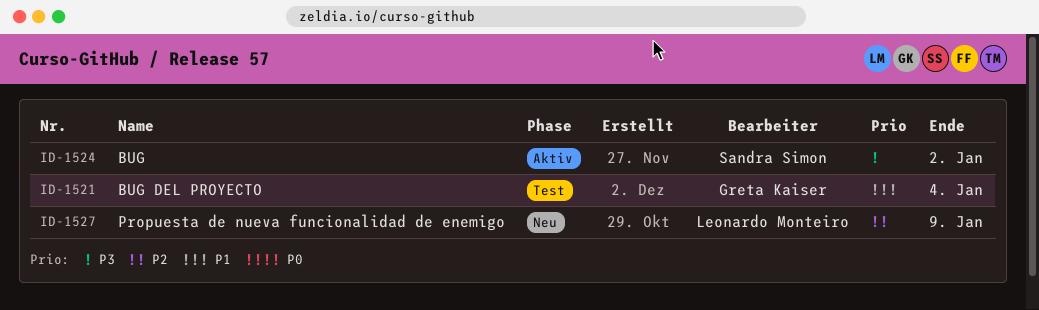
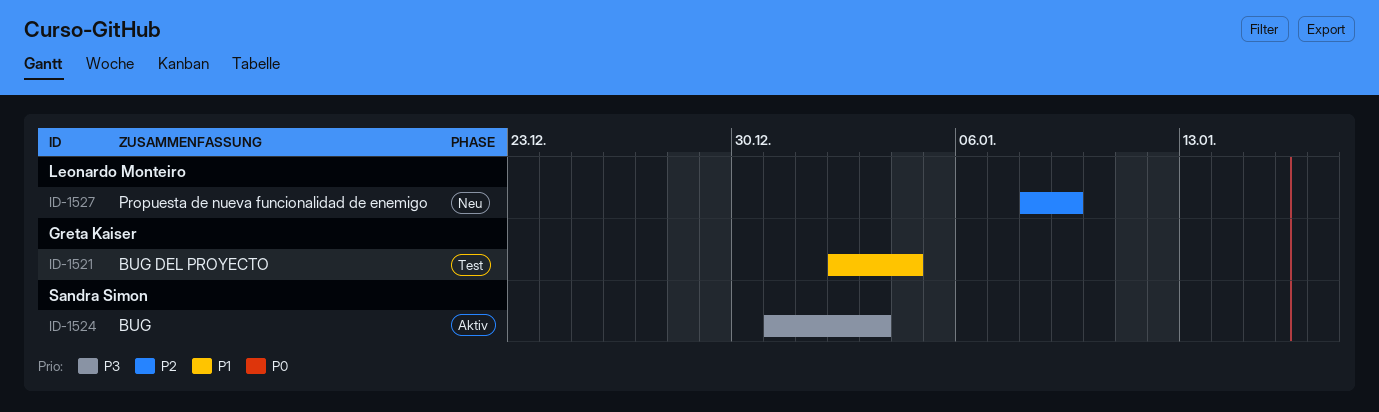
ID-1524, due: Jan 2 -> Jan 3

